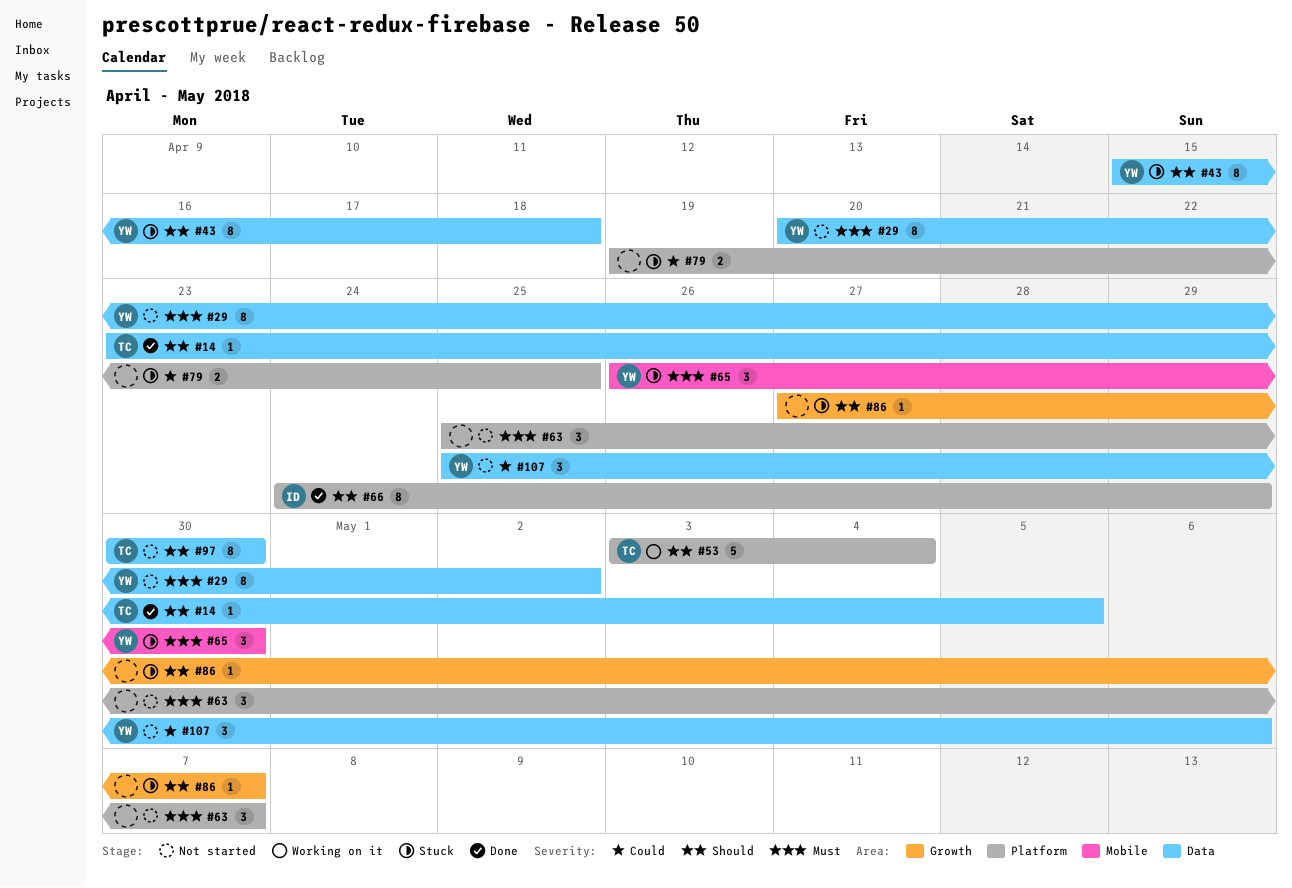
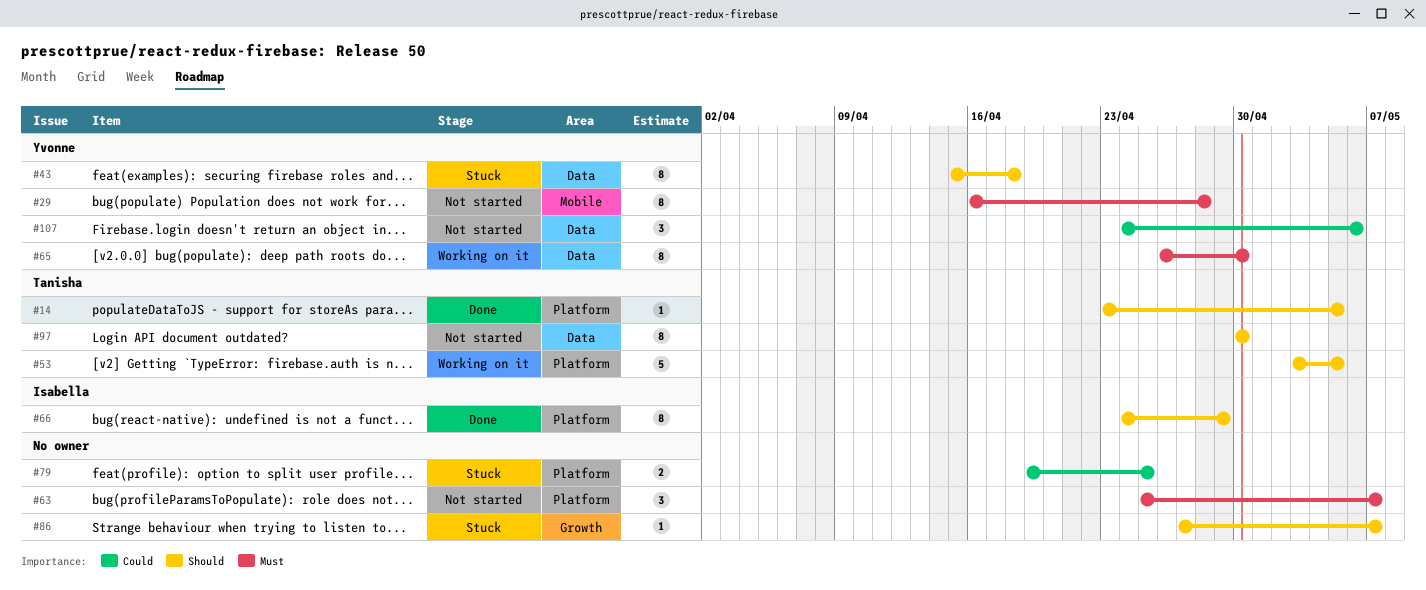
#14, label: Data -> Platform
#29, label: Data -> Mobile
#29, start: Apr 20 -> Apr 16
#29, due: May 2 -> Apr 28
#53, due: May 4 -> May 5
#65, status: Stuck -> Working on it
#65, label: Mobile -> Data
#65, estimate: 3 -> 8
#107, start: Apr 25 -> Apr 24

